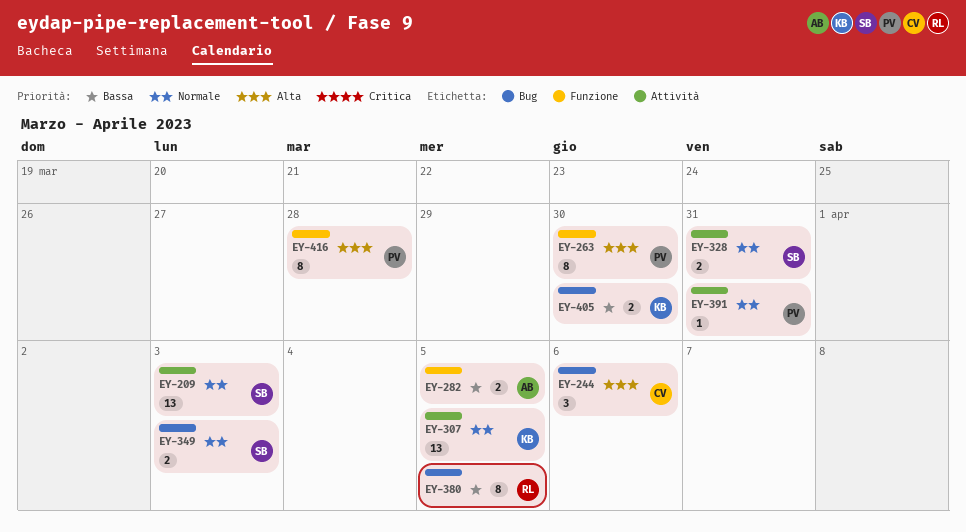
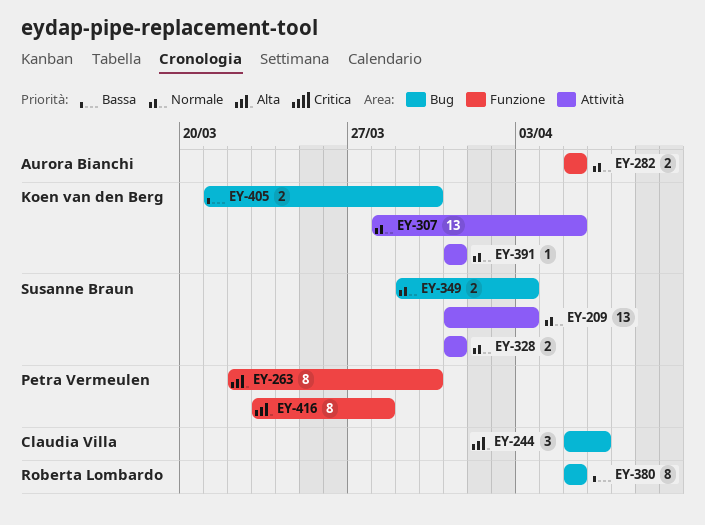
EY-282, priority: Bassa -> Normale
EY-391, owner: Petra Vermeulen -> Koen van den Berg

